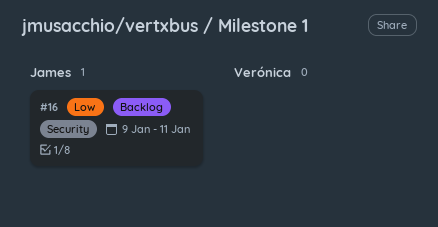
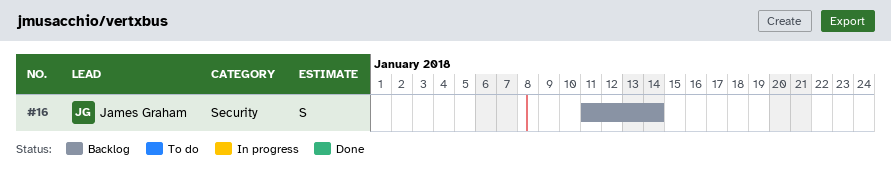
#16, start: Jan 9 -> Jan 11
#16, due: Jan 11 -> Jan 14

